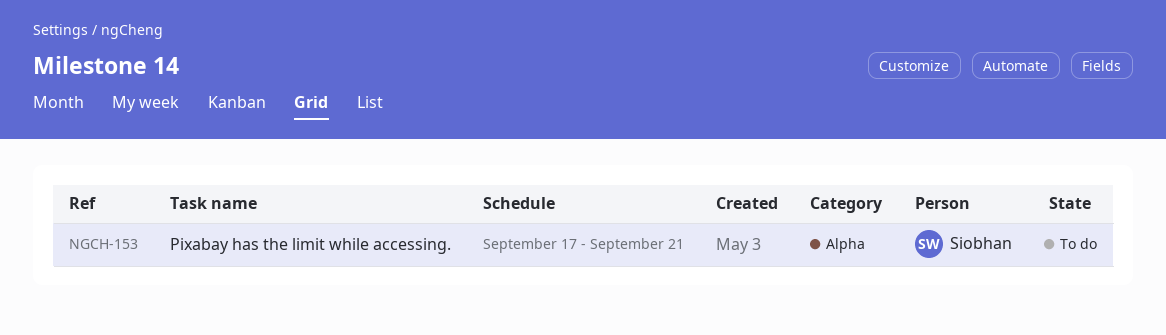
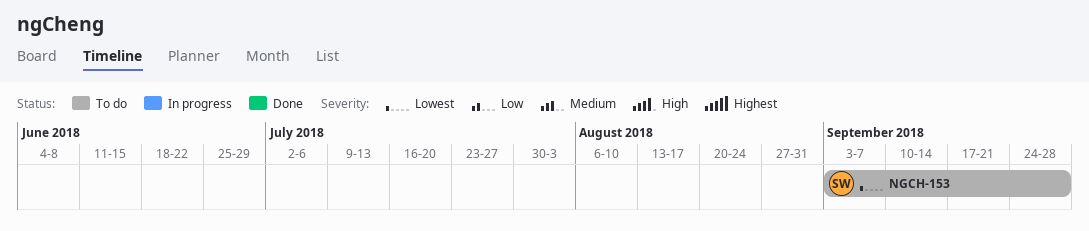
NGCH-153, start: Sep 17 -> Sep 3
NGCH-153, due: Sep 21 -> Sep 28

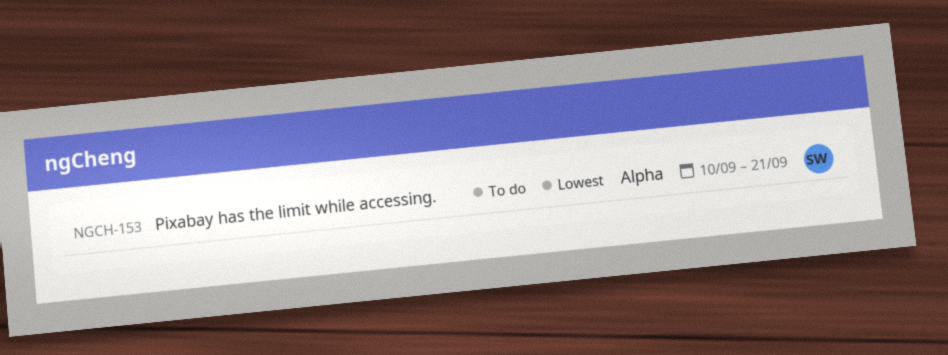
NGCH-153, start: Sep 3 -> Sep 10
NGCH-153, due: Sep 28 -> Sep 21

